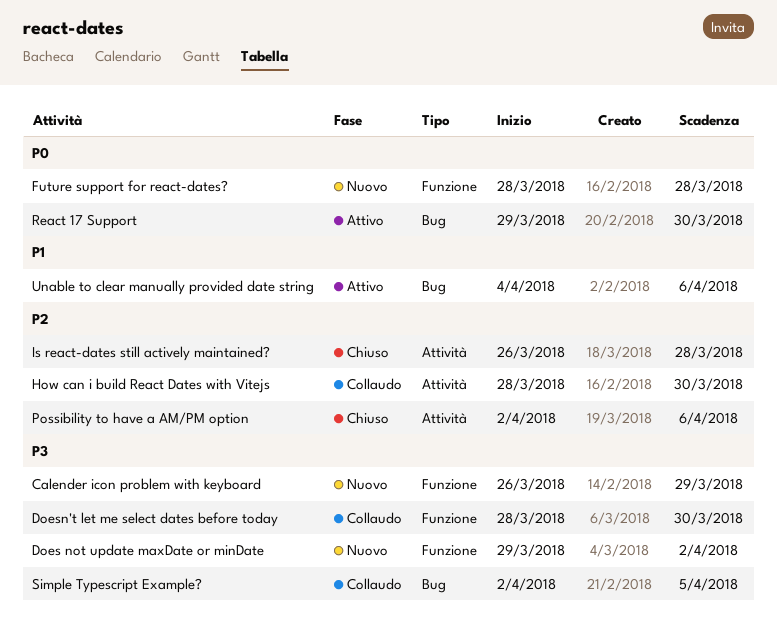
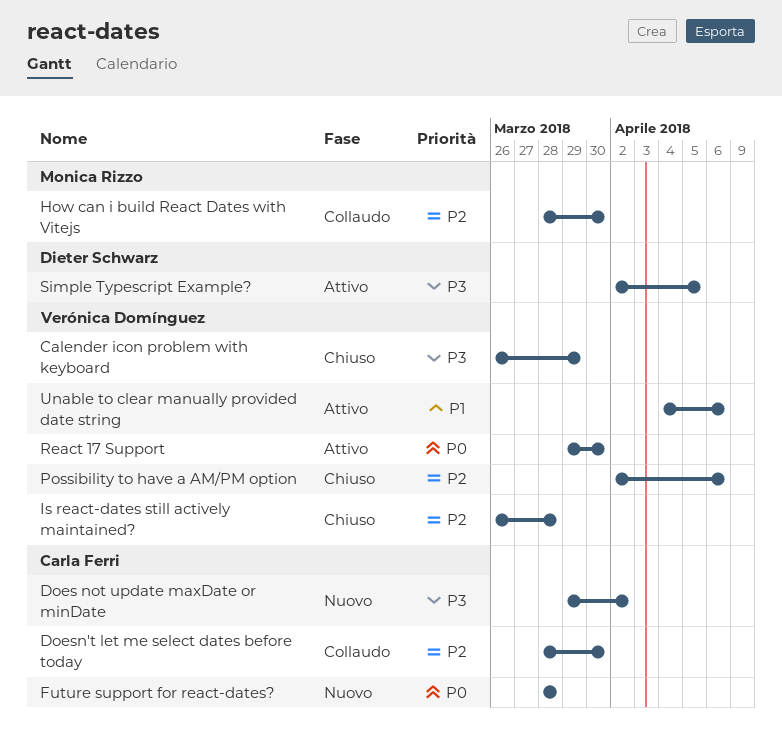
Calender icon problem with keyboard, status: Nuovo -> Chiuso
Doesn't let me select dates before today, priority: P3 -> P2
Simple Typescript Example?, status: Collaudo -> Attivo

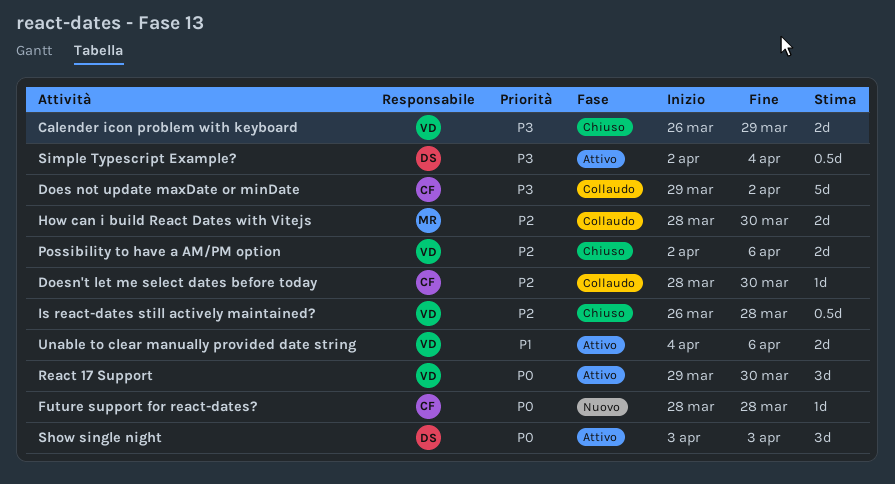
Does not update maxDate or minDate, status: Nuovo -> Collaudo
Show single night: none -> present
Simple Typescript Example?, due: Apr 5 -> Apr 4

